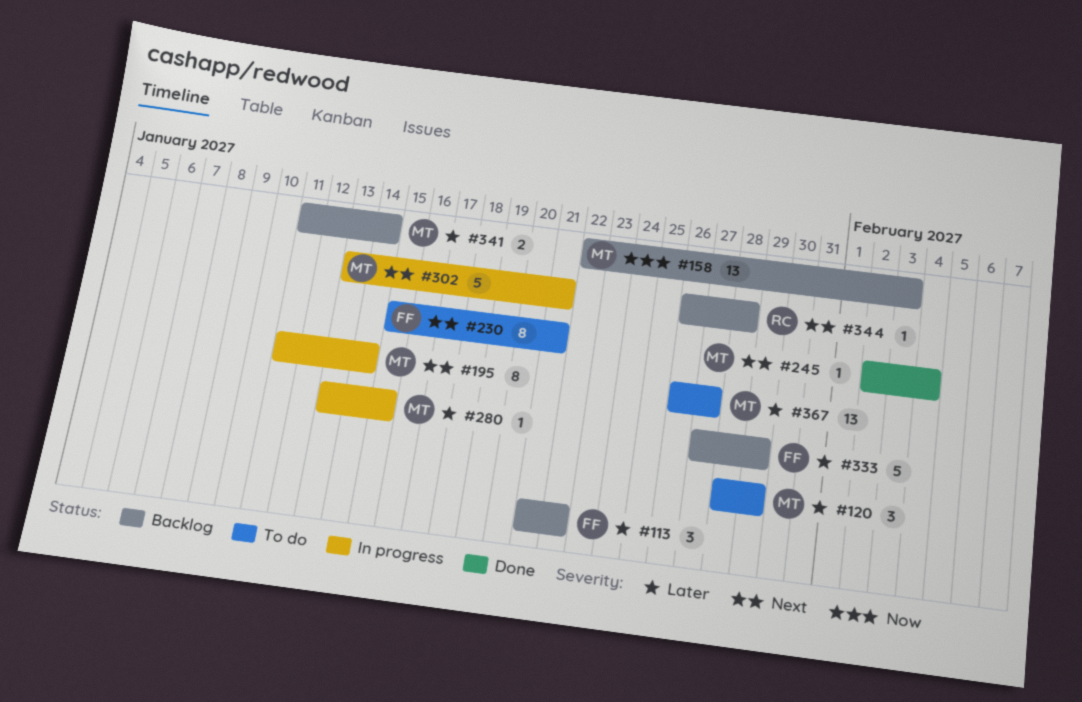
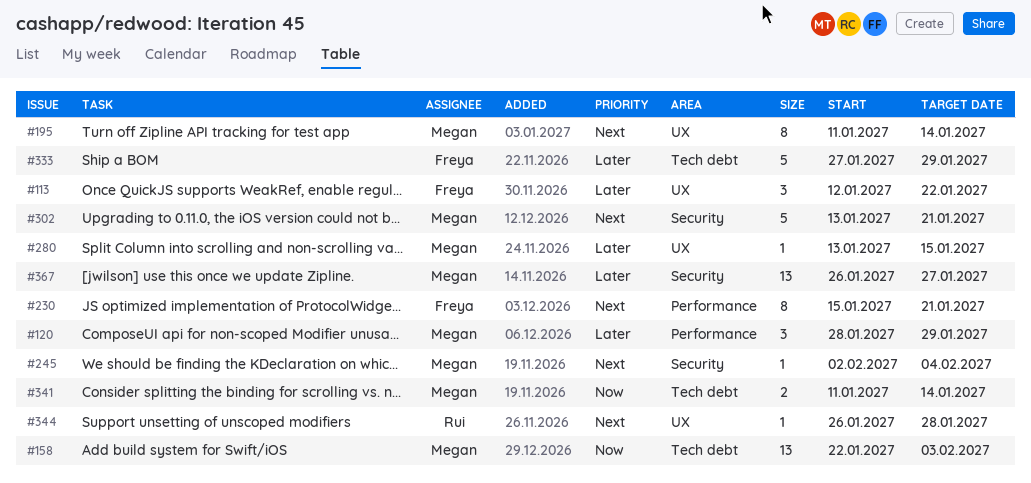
#113, start: Jan 21 -> Jan 12
#341, priority: Later -> Now

